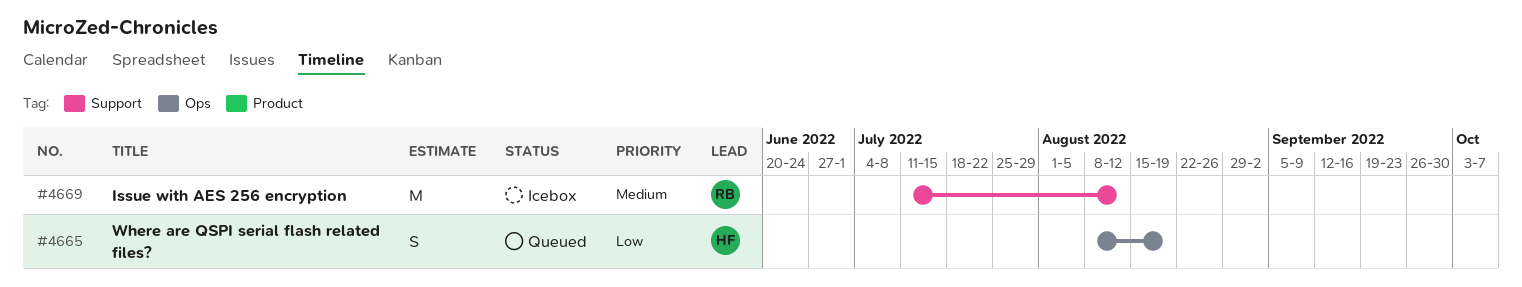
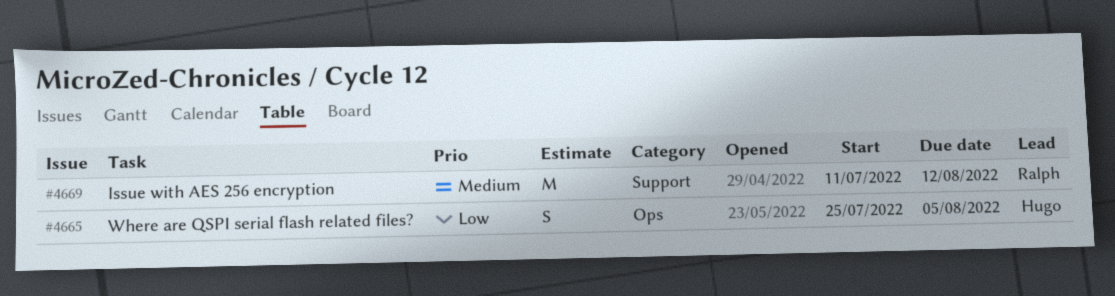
#4665, start: Aug 8 -> Jul 25
#4665, due: Aug 19 -> Aug 5

